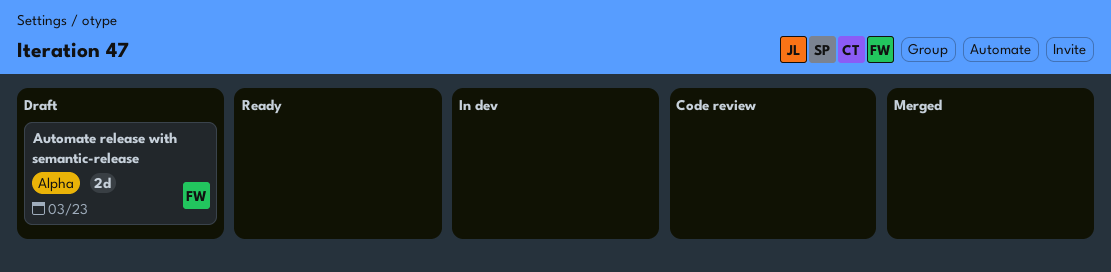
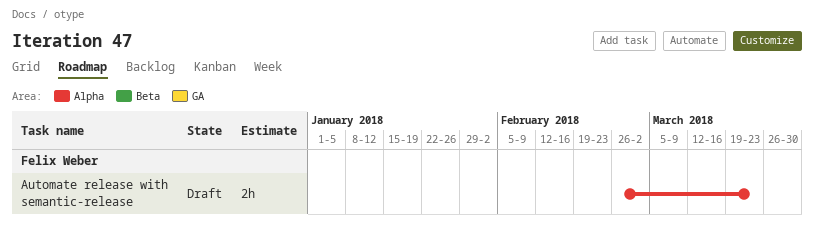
Automate release with semantic-release, estimate: 2d -> 2h

